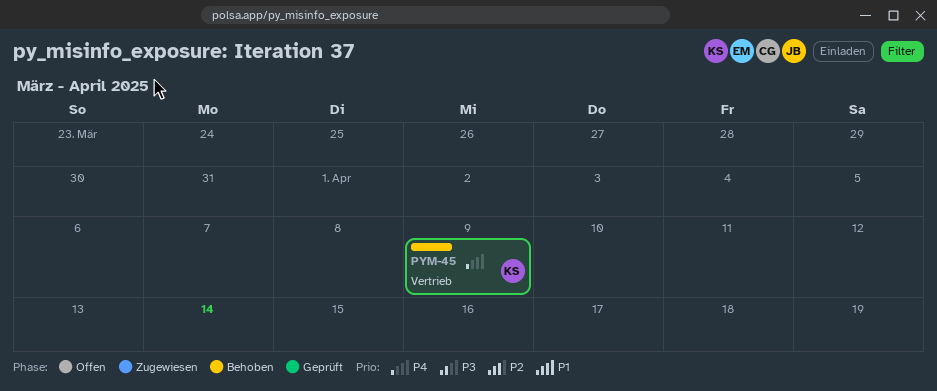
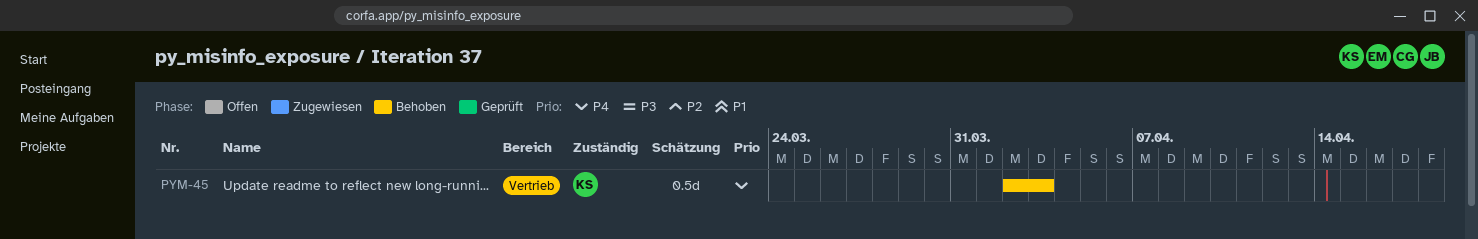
PYM-45, due: Apr 9 -> Apr 3

